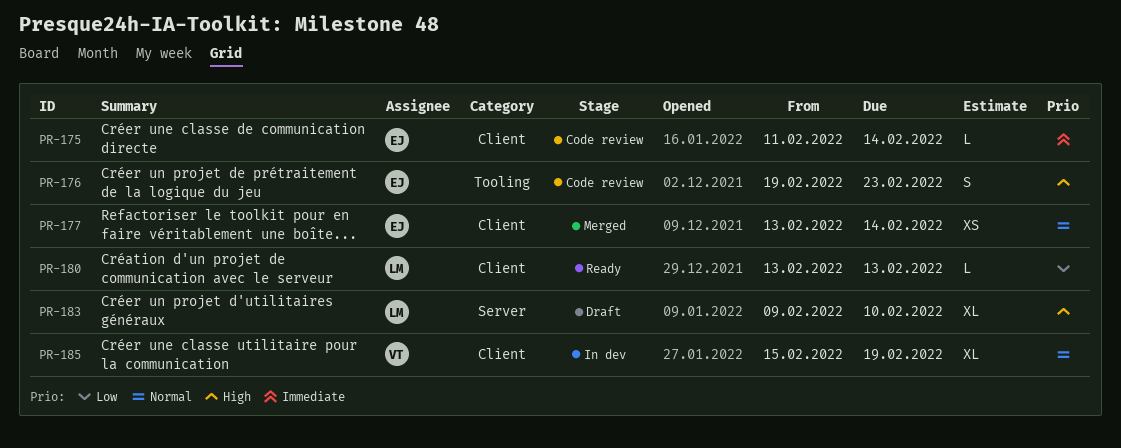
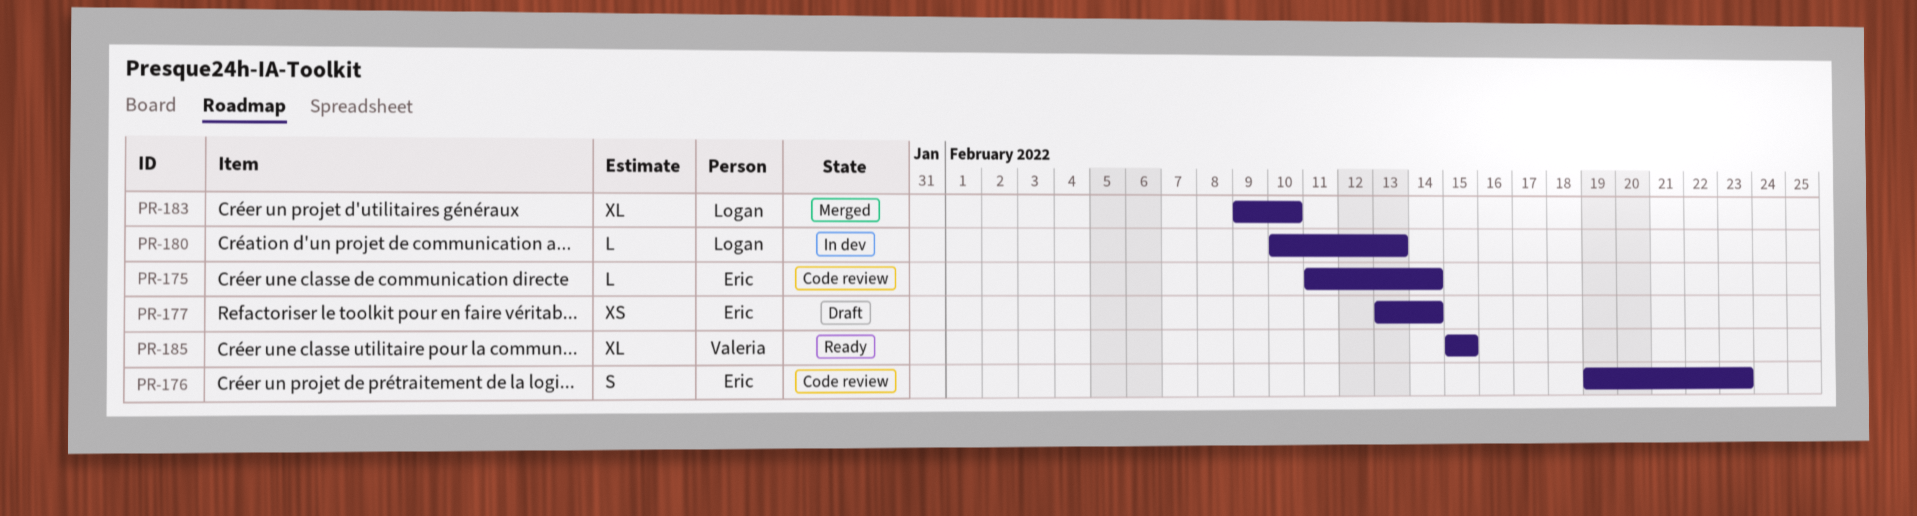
PR-177, status: Merged -> Draft
PR-180, status: Ready -> In dev
PR-180, start: Feb 13 -> Feb 10
PR-183, status: Draft -> Merged
PR-185, status: In dev -> Ready
PR-185, due: Feb 19 -> Feb 15

